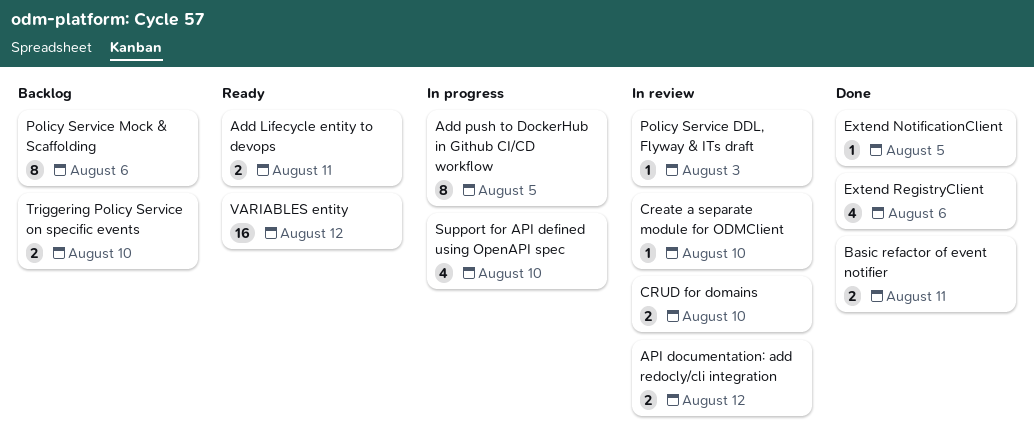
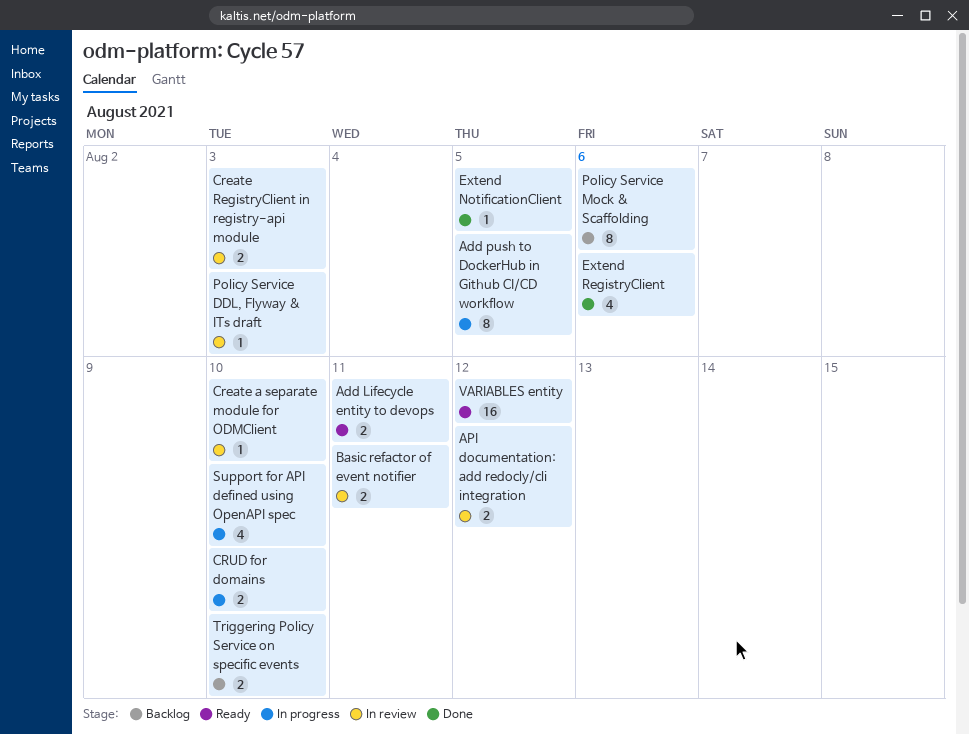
Basic refactor of event notifier, status: Done -> In review
Create RegistryClient in registry-api module: none -> present
CRUD for domains, status: In review -> In progress

